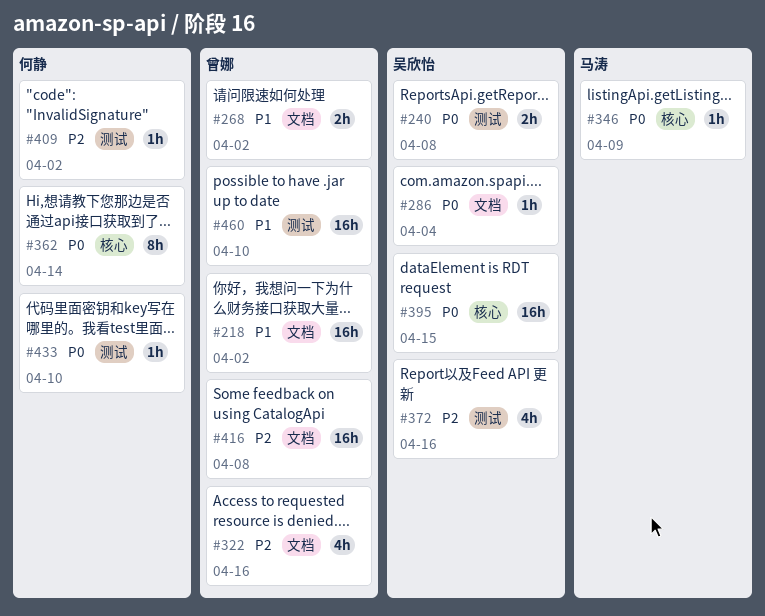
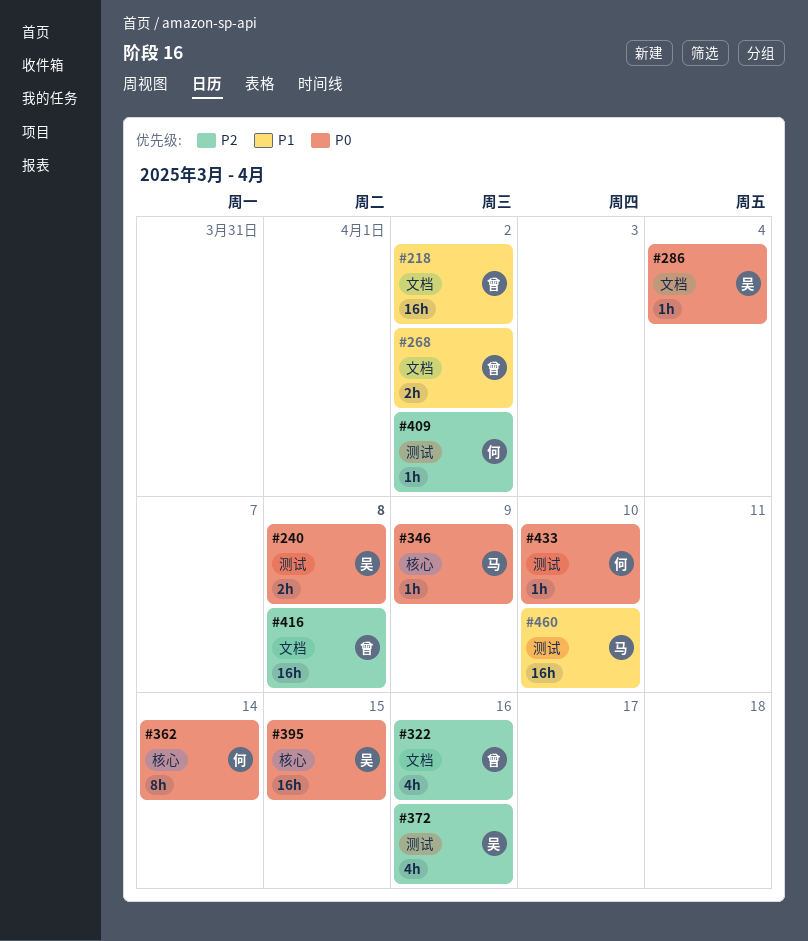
#460, owner: 曾娜 -> 马涛

